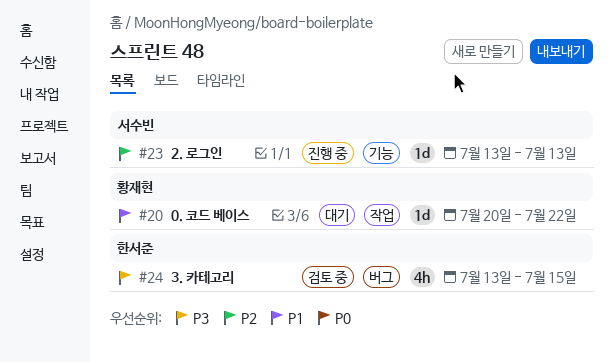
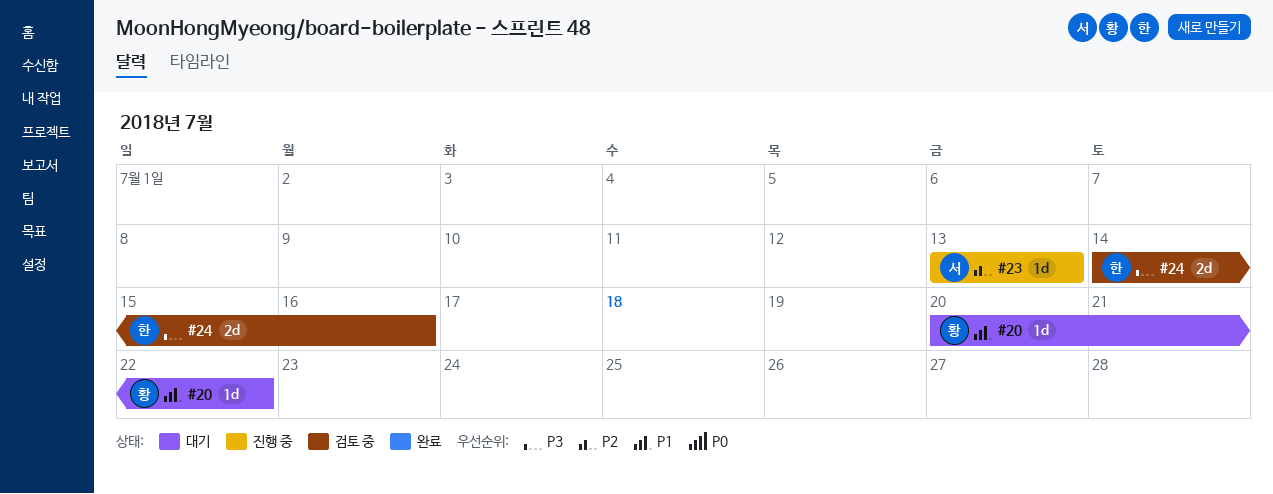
#24, estimate: 4h -> 2d
#24, start: Jul 13 -> Jul 14
#24, due: Jul 15 -> Jul 16

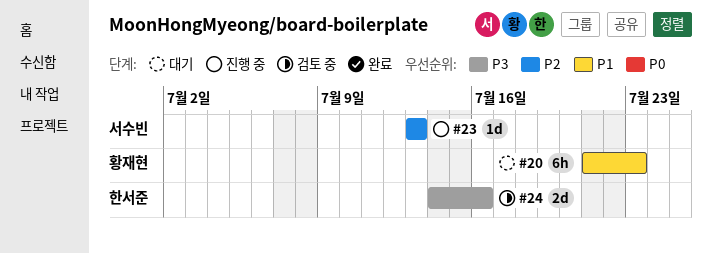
#20, estimate: 1d -> 6h
#20, start: Jul 20 -> Jul 21
#20, due: Jul 22 -> Jul 23

